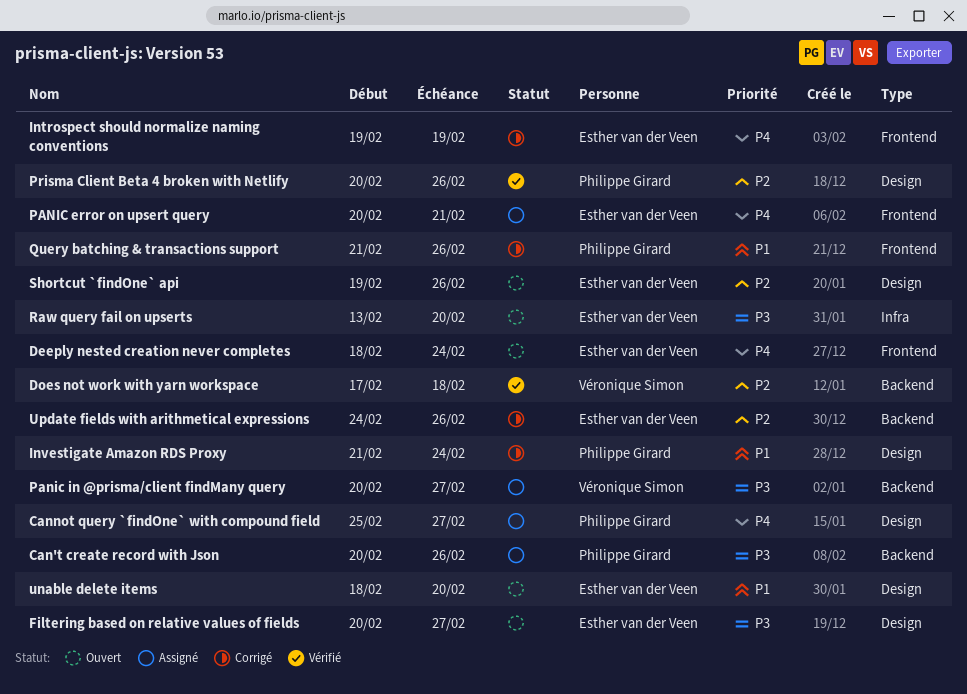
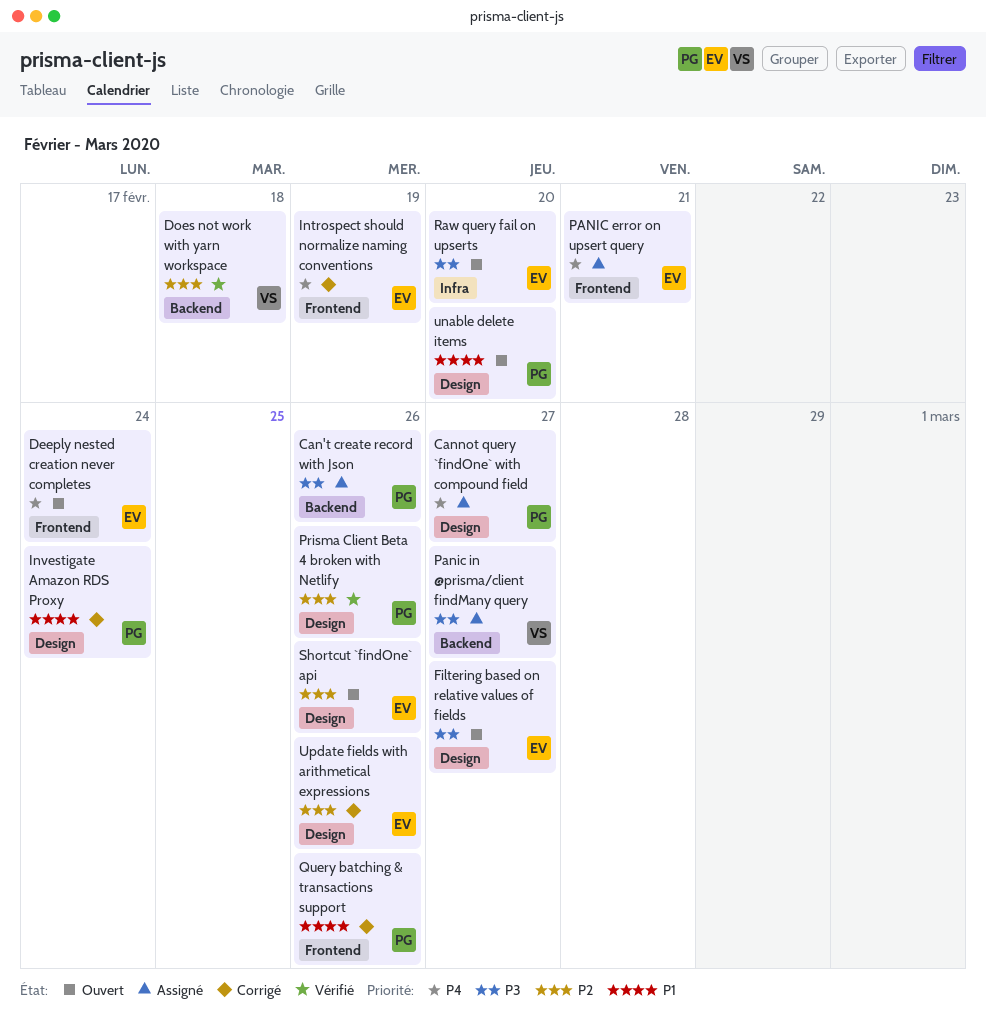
unable delete items, owner: Esther van der Veen -> Philippe Girard
Update fields with arithmetical expressions, label: Backend -> Design

